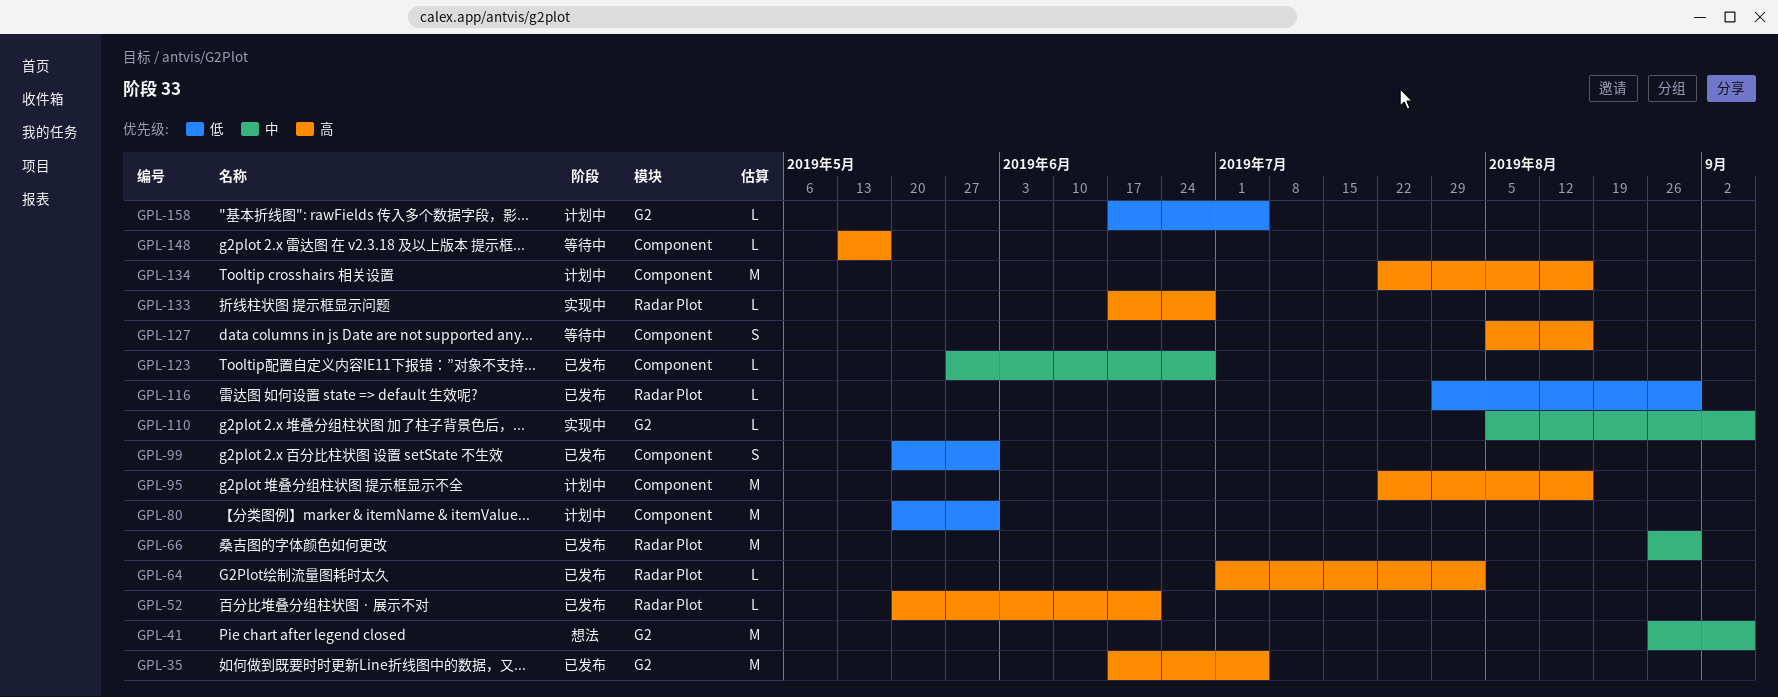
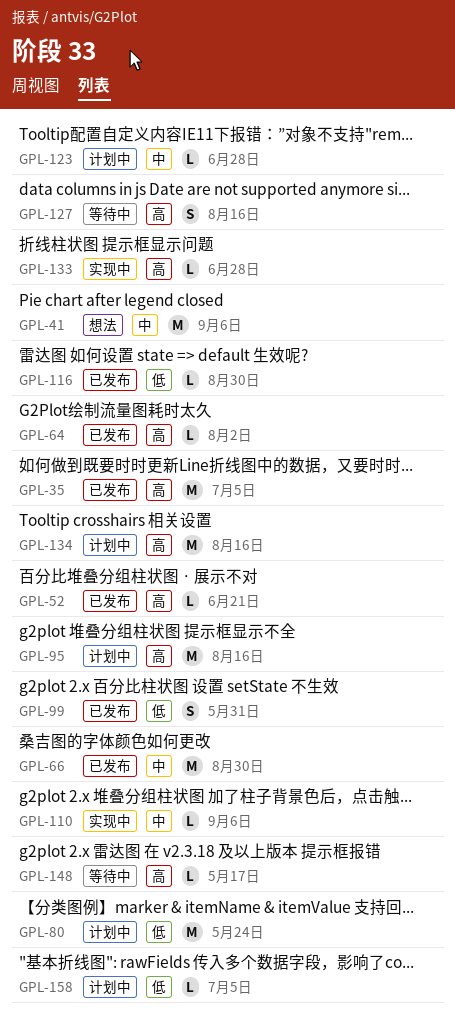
GPL-80, due: May 31 -> May 24
GPL-123, status: 已发布 -> 计划中

